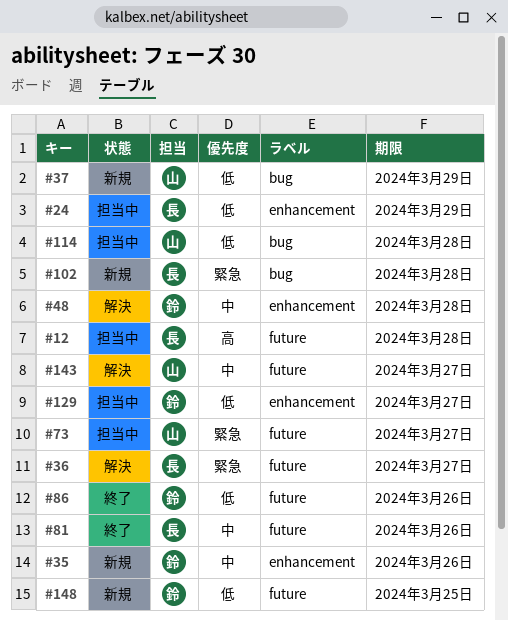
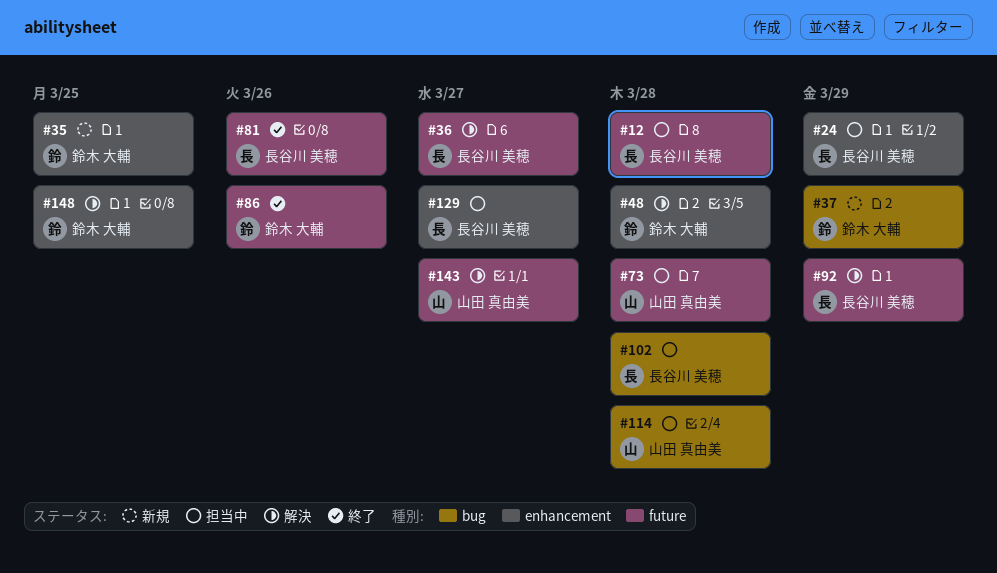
#35, due: Mar 26 -> Mar 25
#37, owner: 山田 真由美 -> 鈴木 大輔
#73, due: Mar 27 -> Mar 28
#92: none -> present
#102, status: 新規 -> 担当中
#129, owner: 鈴木 大輔 -> 長谷川 美穂
#148, status: 新規 -> 解決
#148, label: future -> enhancement

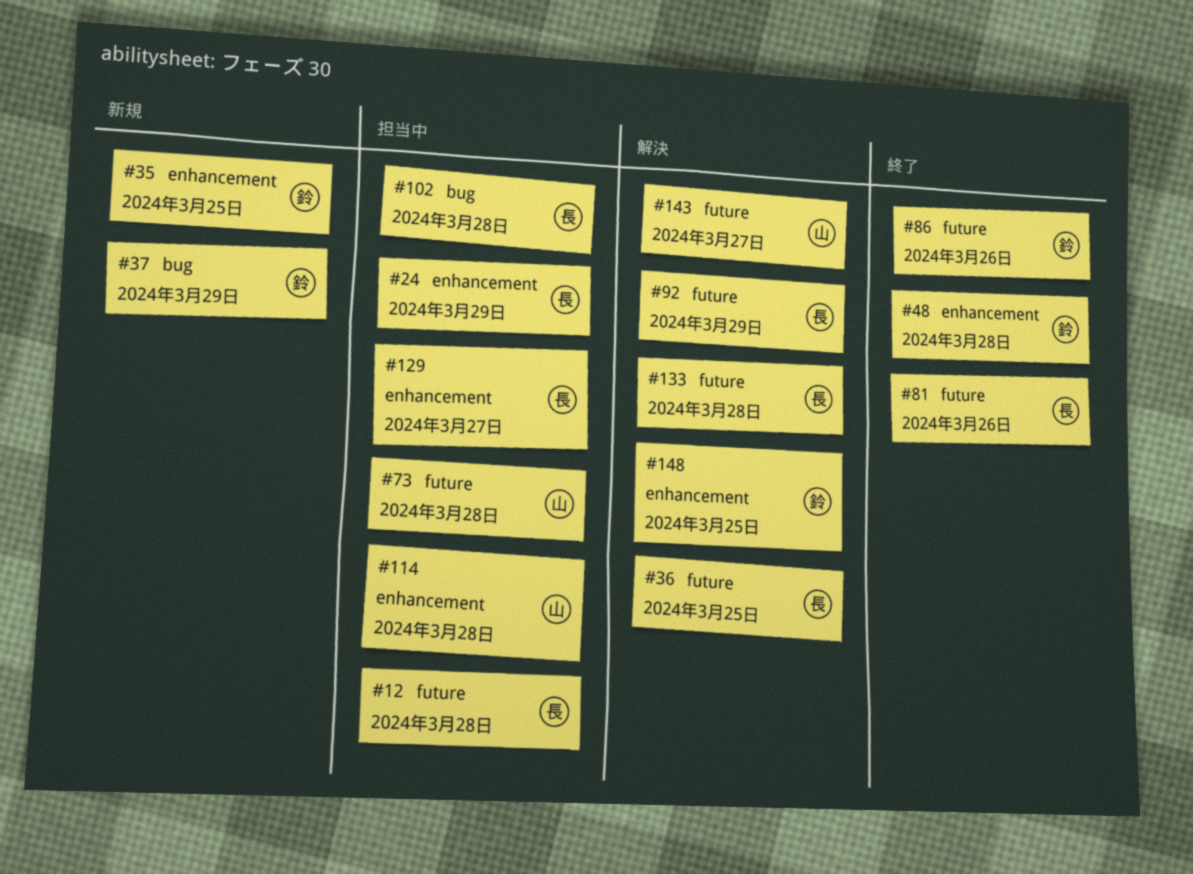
#36, due: Mar 27 -> Mar 25
#48, status: 解決 -> 終了
#114, label: bug -> enhancement
#133: none -> present

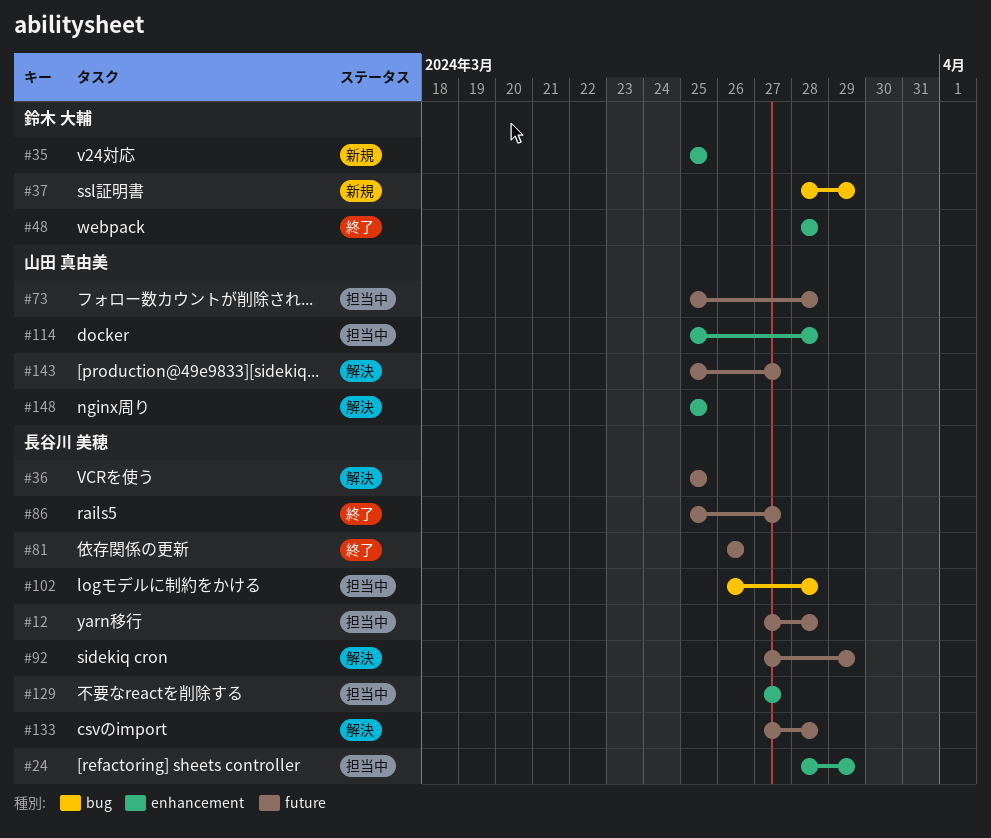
#86, owner: 鈴木 大輔 -> 長谷川 美穂
#86, due: Mar 26 -> Mar 27
#148, owner: 鈴木 大輔 -> 山田 真由美

